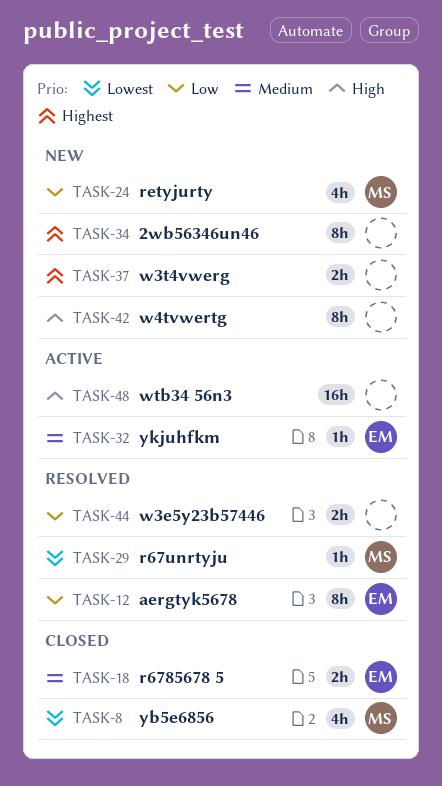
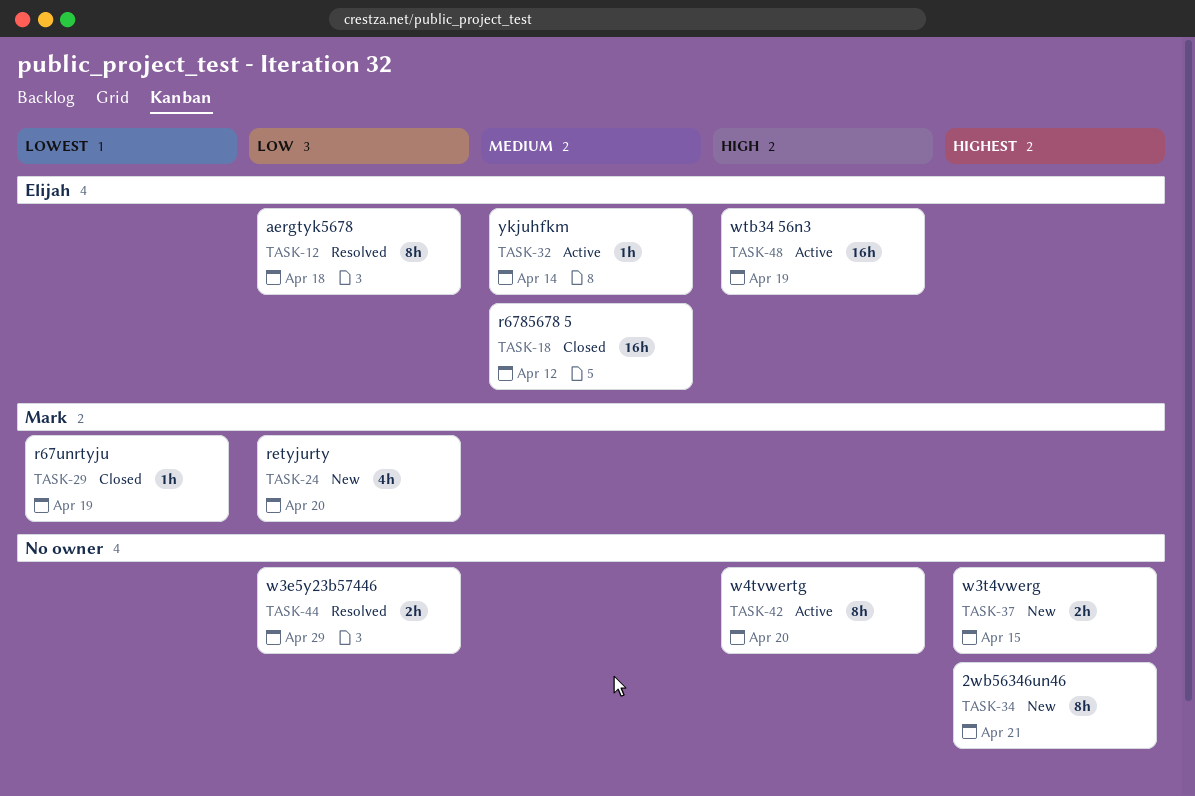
TASK-8: present -> none
TASK-18, estimate: 2h -> 16h
TASK-29, status: Resolved -> Closed
TASK-42, status: New -> Active
TASK-48, owner: none -> Elijah

